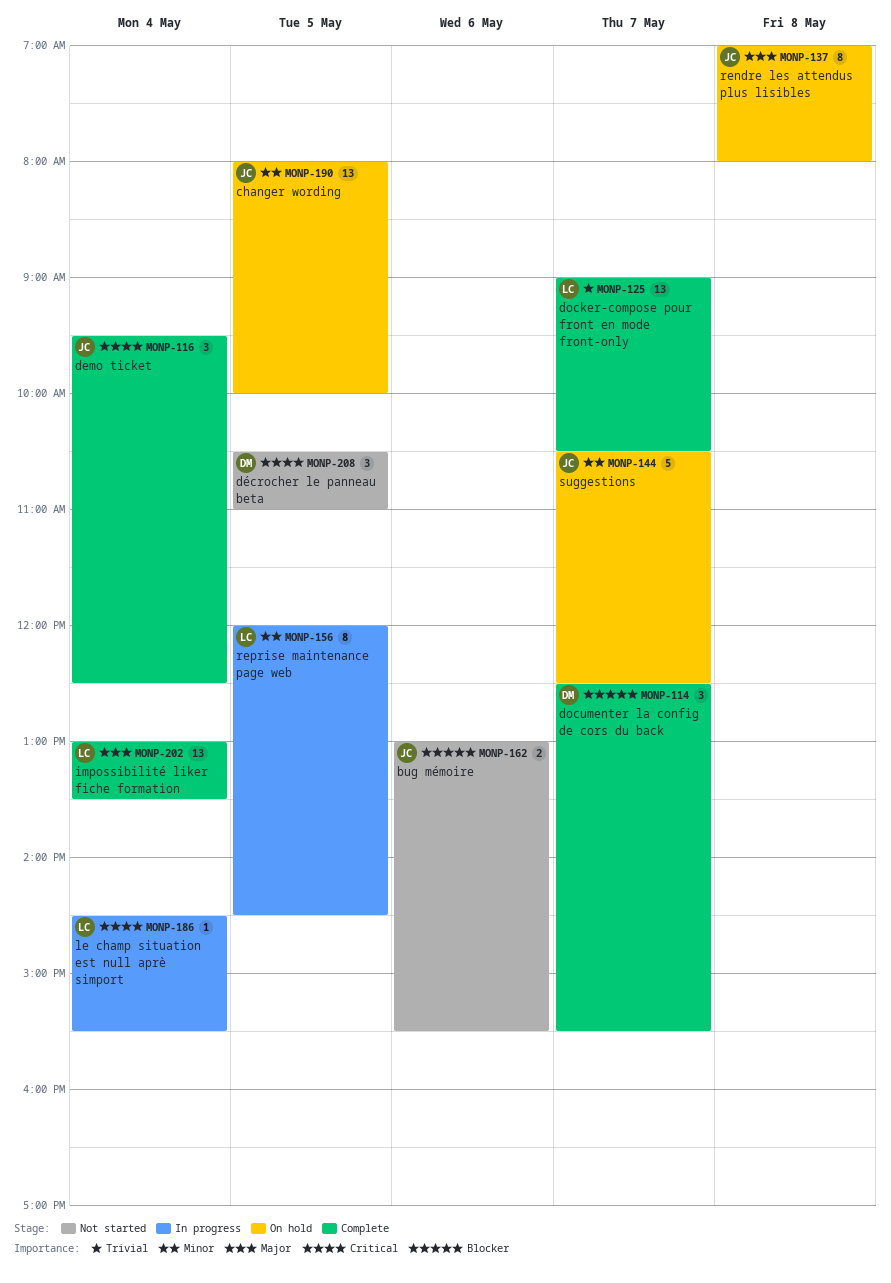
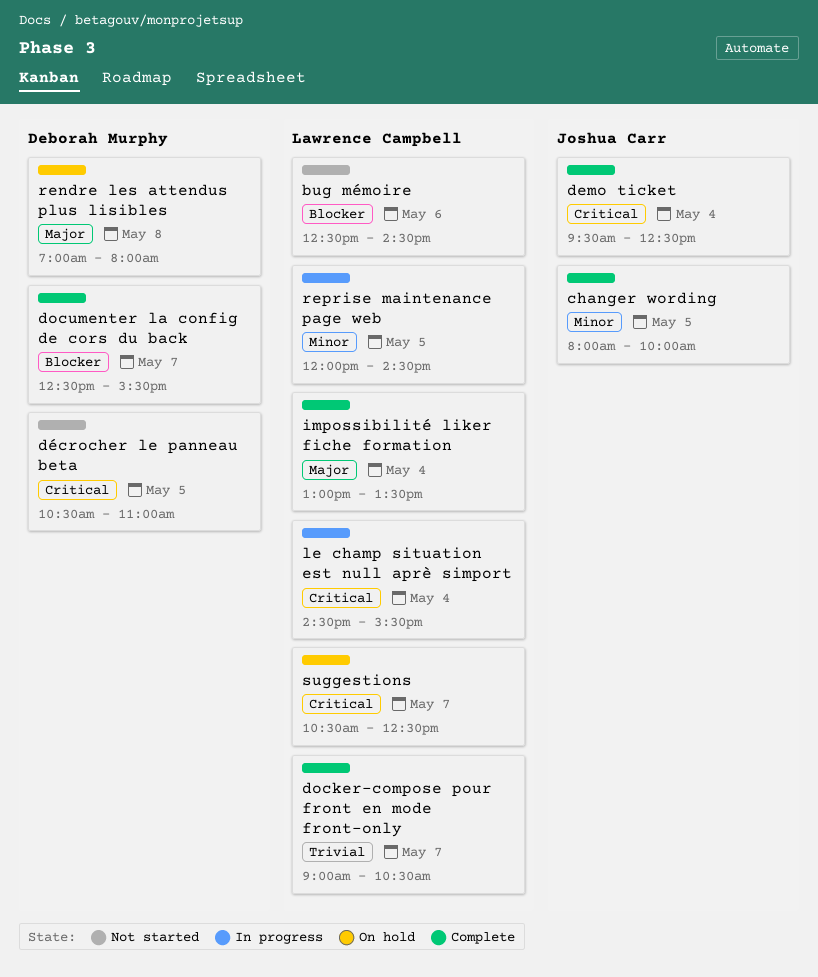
bug mémoire, owner: Joshua Carr -> Lawrence Campbell
bug mémoire, begins: 13:00 -> 12:30
bug mémoire, ends: 15:30 -> 14:30
changer wording, status: On hold -> Complete
rendre les attendus plus lisibles, owner: Joshua Carr -> Deborah Murphy
suggestions, owner: Joshua Carr -> Lawrence Campbell
suggestions, priority: Minor -> Critical

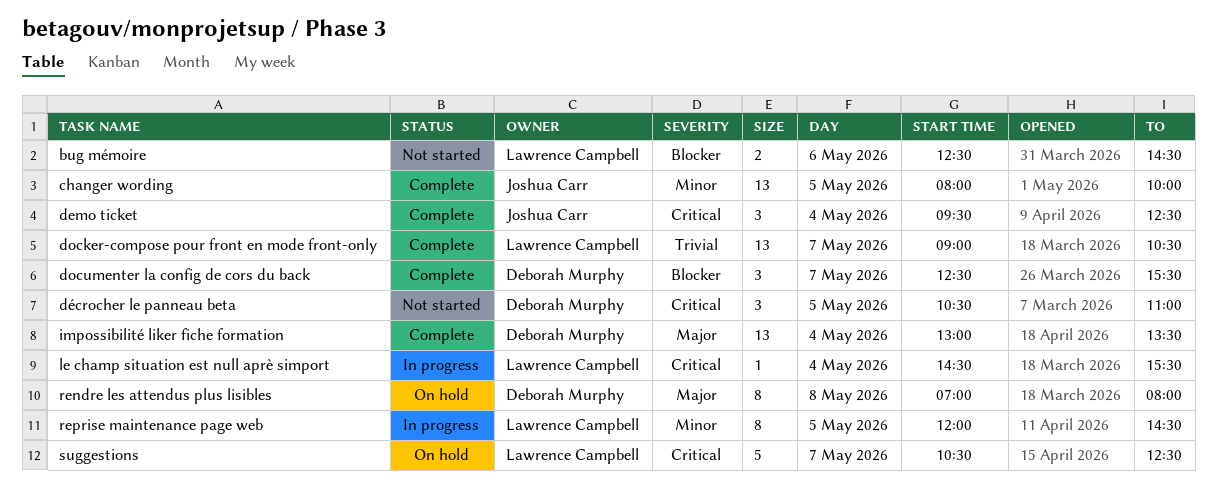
impossibilité liker fiche formation, owner: Lawrence Campbell -> Deborah Murphy

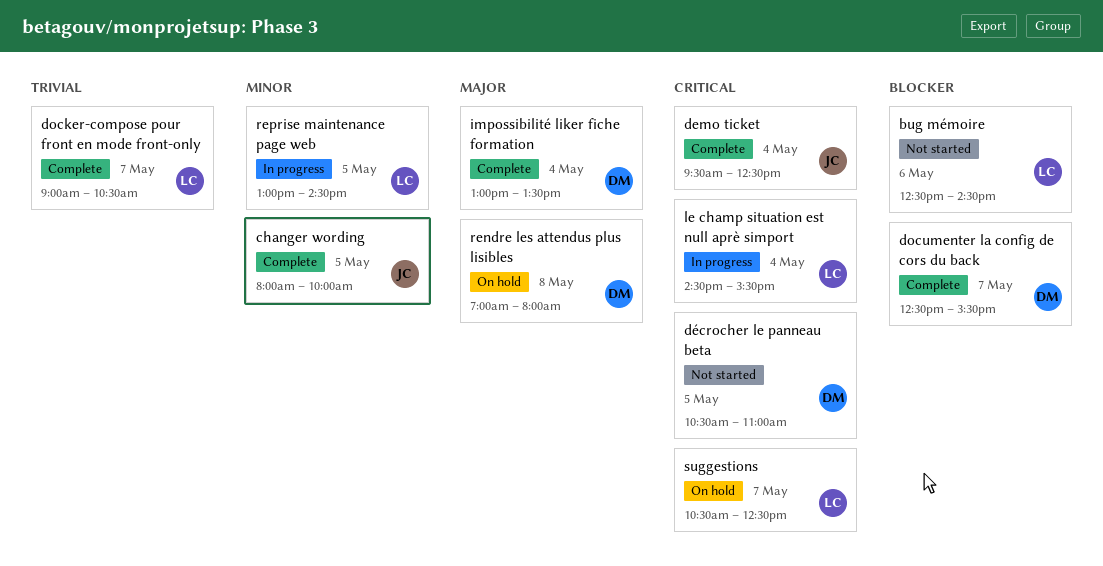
reprise maintenance page web, begins: 12:00 -> 13:00

